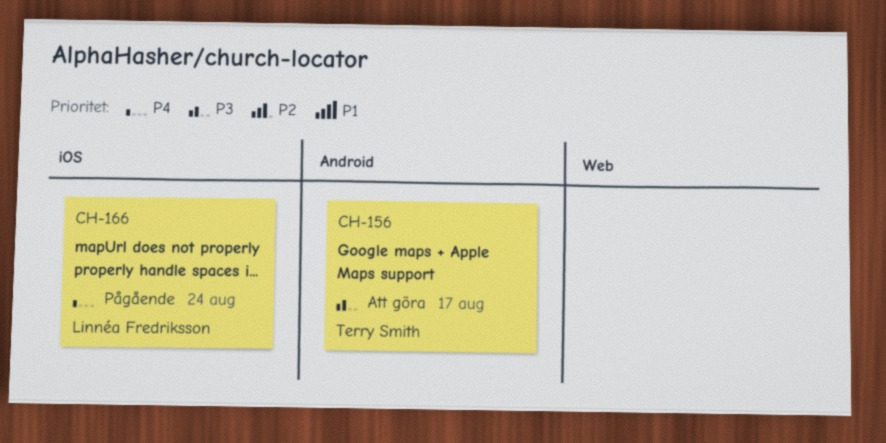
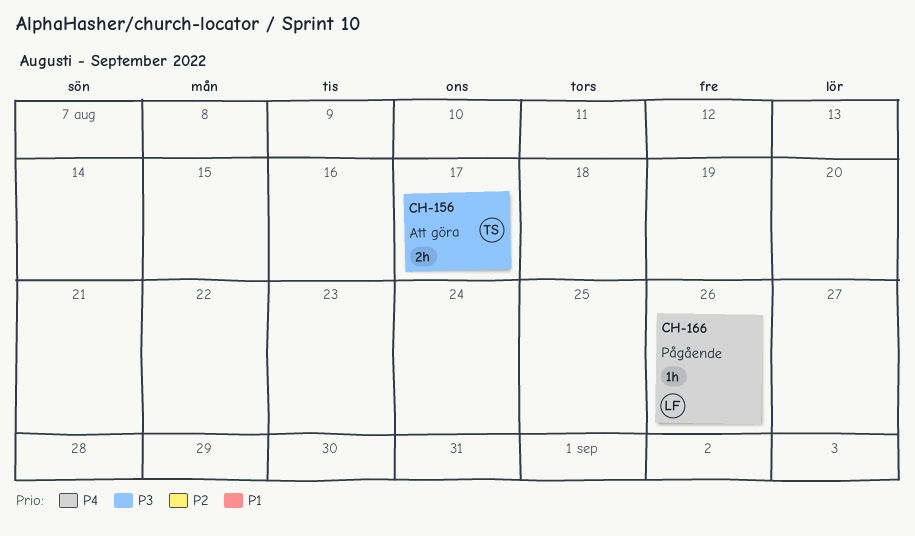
CH-166, due: Aug 24 -> Aug 26

